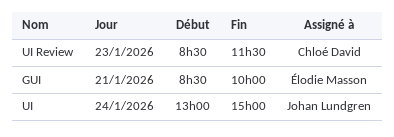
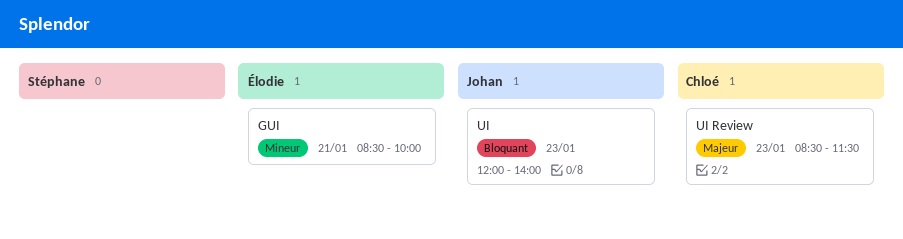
UI, day: Jan 24 -> Jan 23
UI, begins: 13:00 -> 12:00
UI, ends: 15:00 -> 14:00

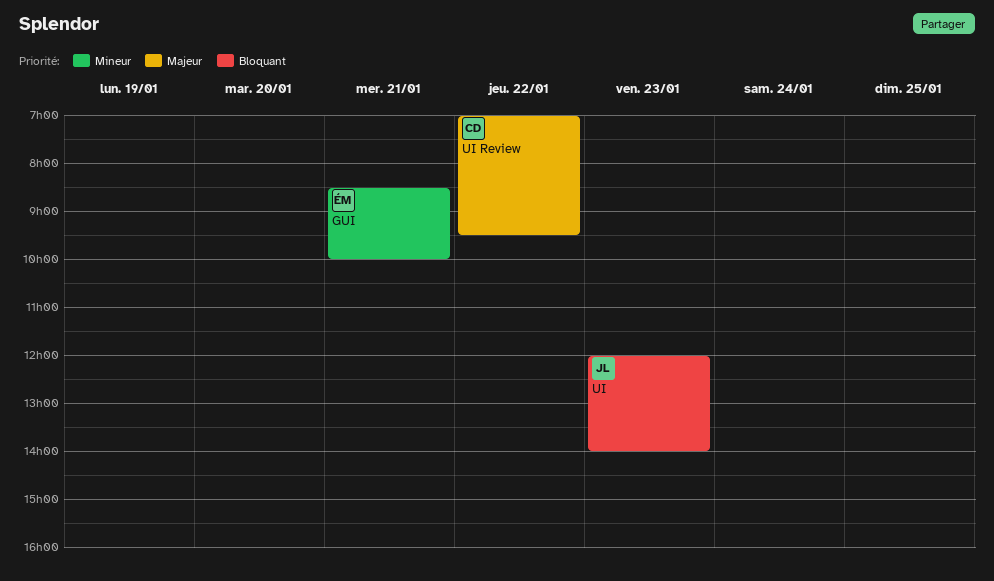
UI Review, day: Jan 23 -> Jan 22
UI Review, begins: 08:30 -> 07:00
UI Review, ends: 11:30 -> 09:30

